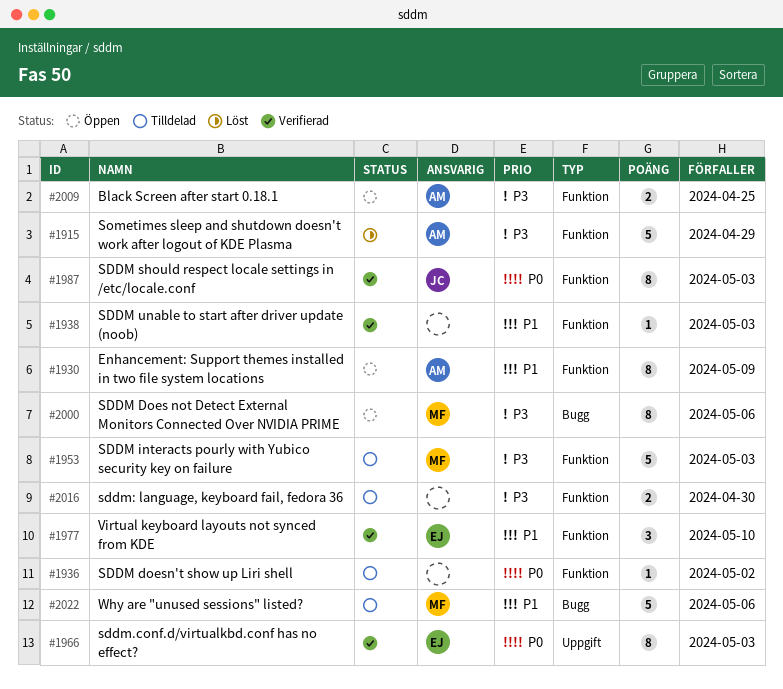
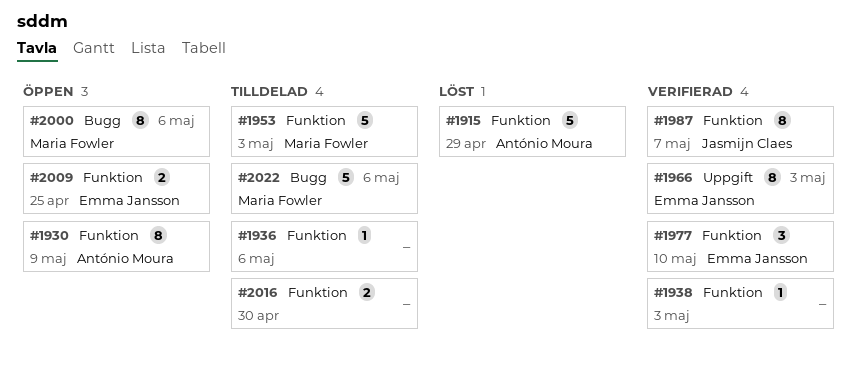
#1936, due: May 2 -> May 6
#1987, due: May 3 -> May 7
#2009, owner: António Moura -> Emma Jansson

